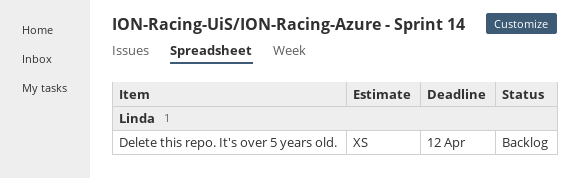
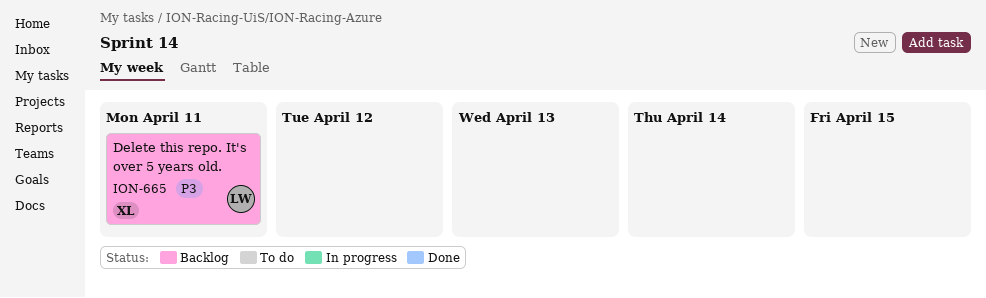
Delete this repo. It's over 5 years old., estimate: XS -> XL
Delete this repo. It's over 5 years old., due: Apr 12 -> Apr 11

